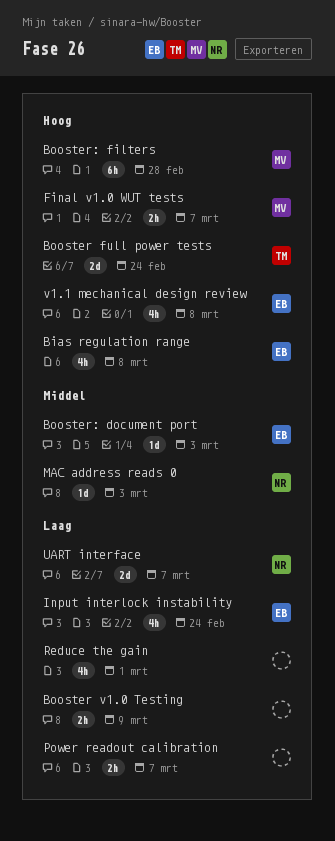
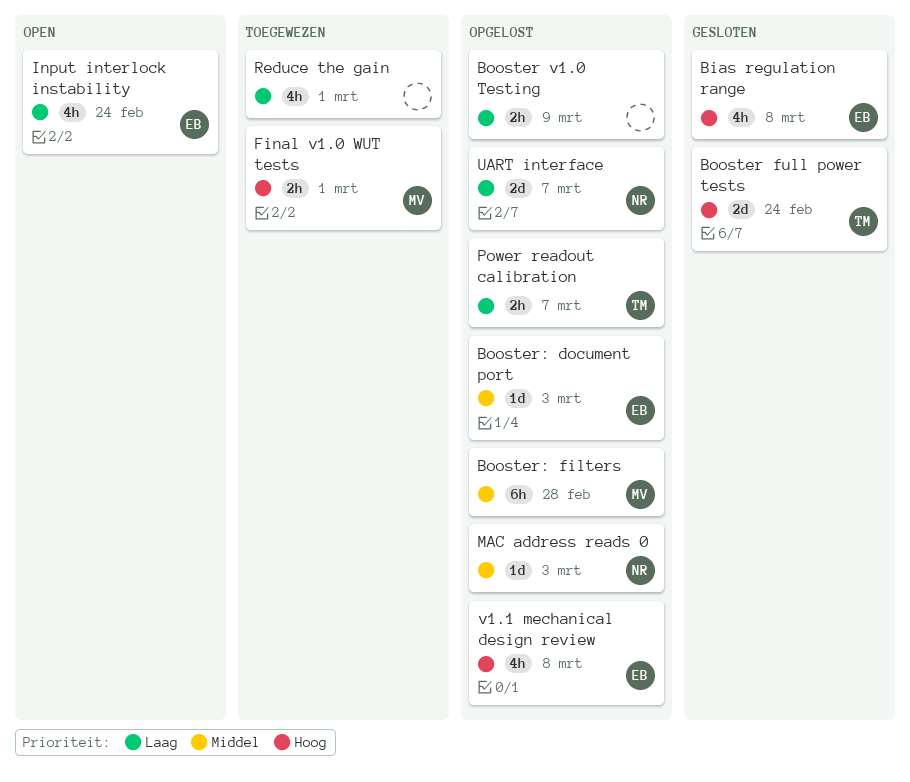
Booster: filters, priority: Hoog -> Middel
Final v1.0 WUT tests, due: Mar 7 -> Mar 1
Power readout calibration, owner: none -> TM

